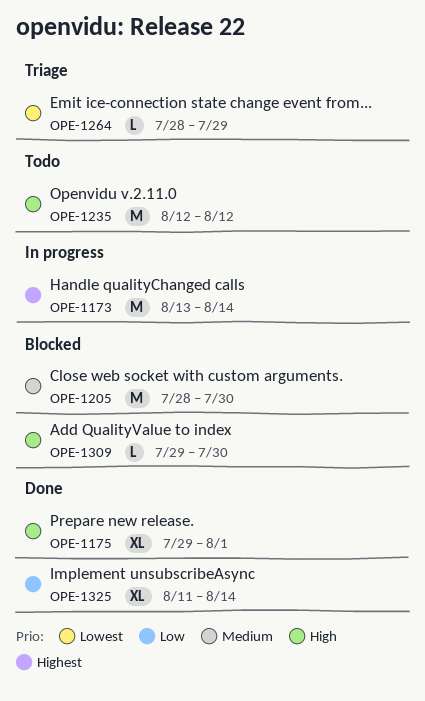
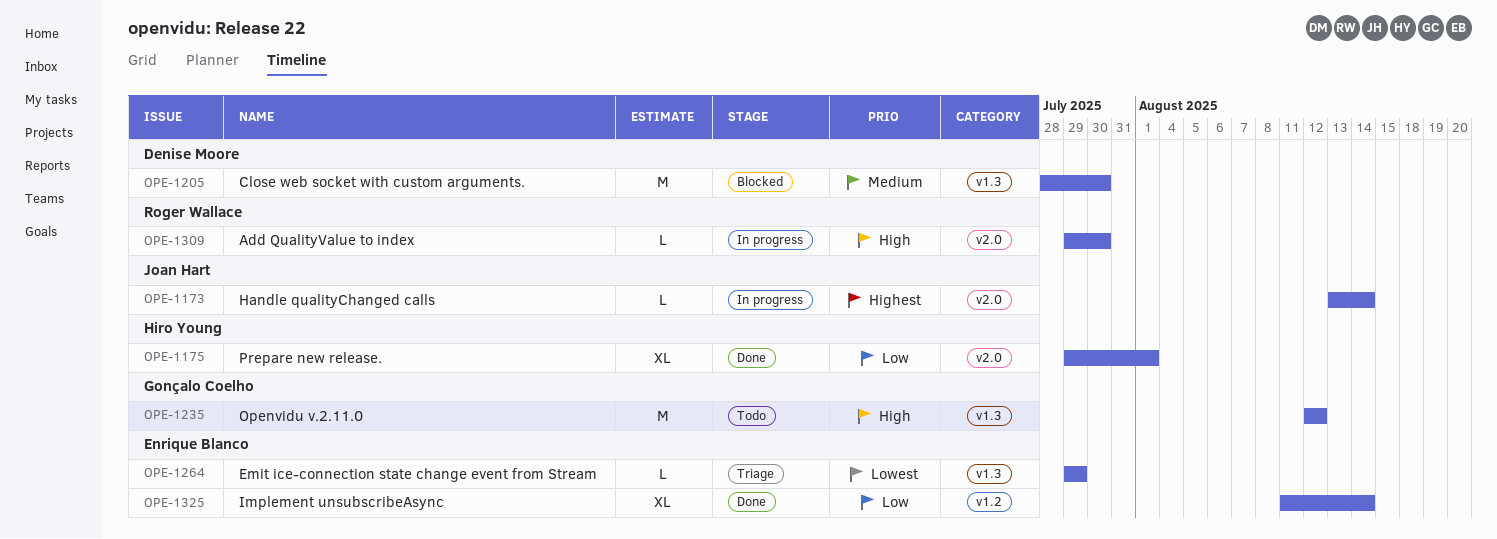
OPE-1173, estimate: M -> L
OPE-1175, priority: High -> Low
OPE-1264, start: Jul 28 -> Jul 29
OPE-1309, status: Blocked -> In progress

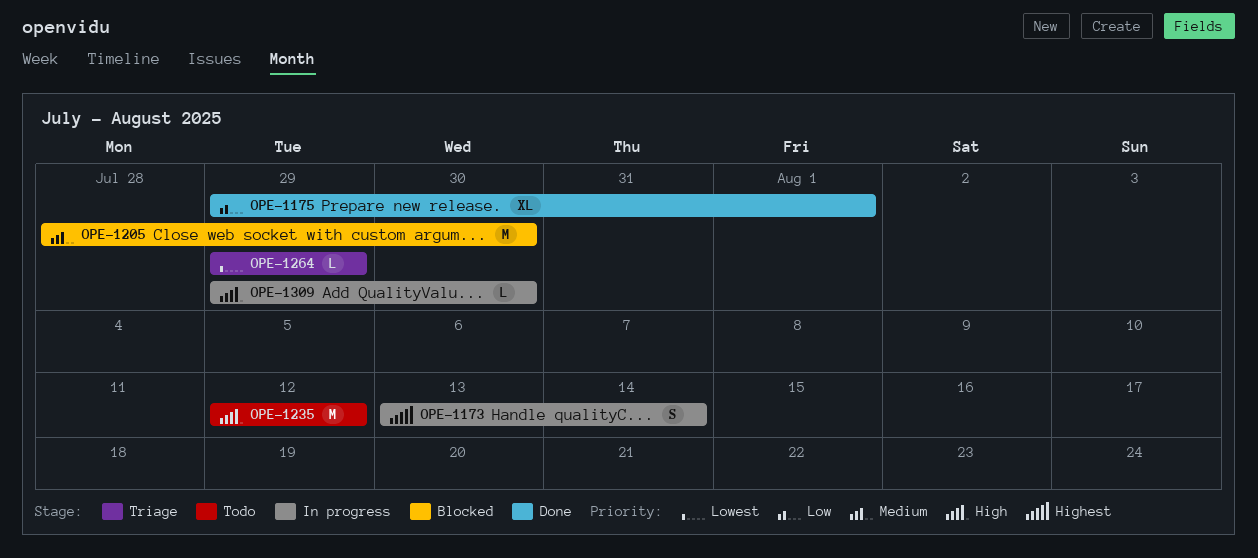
OPE-1173, estimate: L -> S
OPE-1325: present -> none

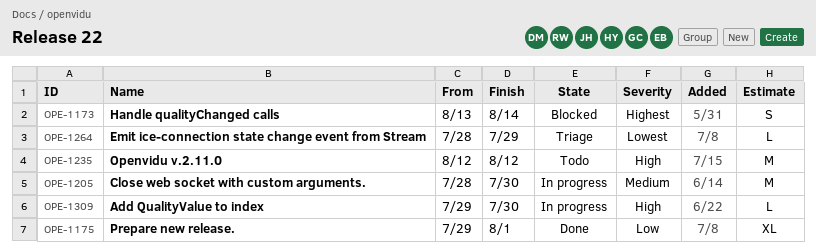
OPE-1173, status: In progress -> Blocked
OPE-1205, status: Blocked -> In progress
OPE-1264, start: Jul 29 -> Jul 28

